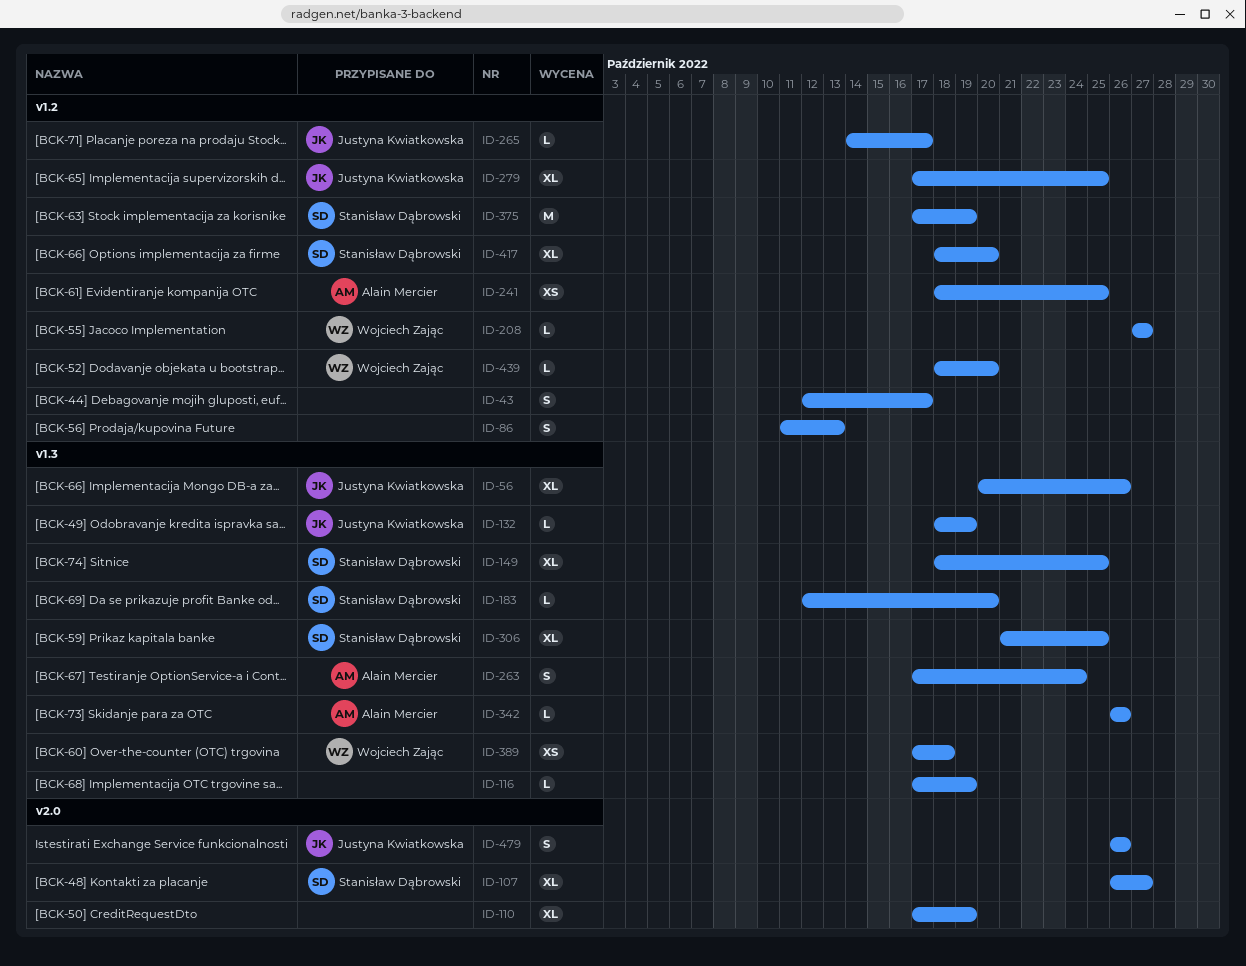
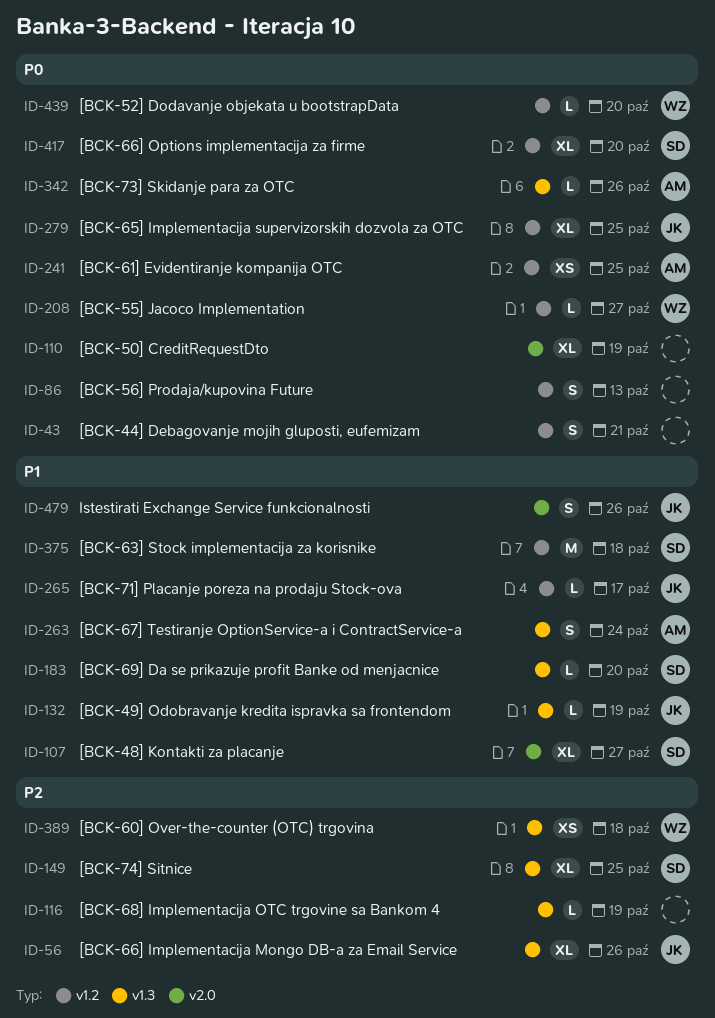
ID-43, due: Oct 17 -> Oct 21
ID-306: present -> none
ID-375, due: Oct 19 -> Oct 18

